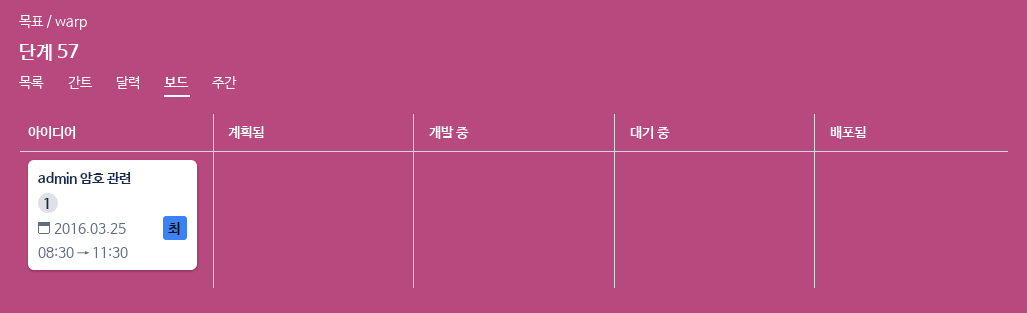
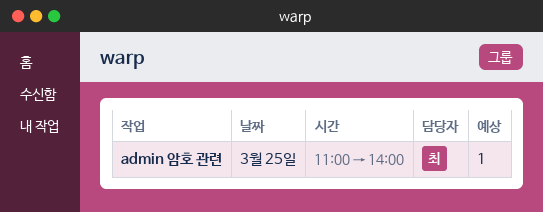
admin 암호 관련, begins: 08:30 -> 11:00
admin 암호 관련, ends: 11:30 -> 14:00

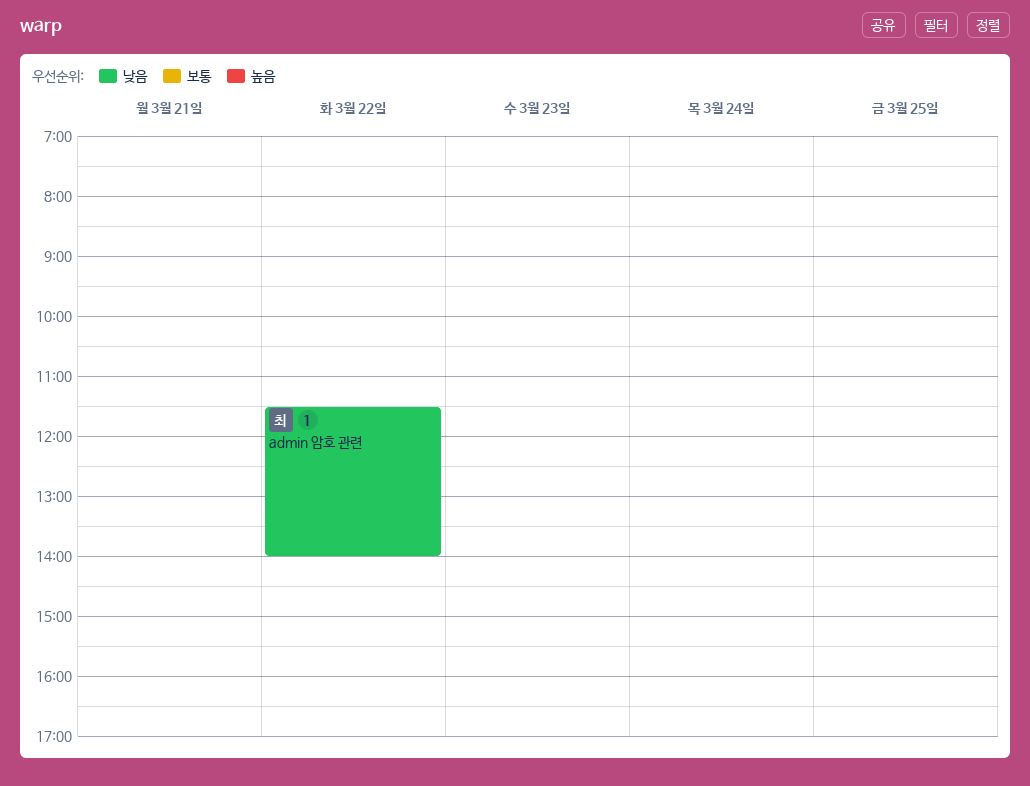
admin 암호 관련, day: Mar 25 -> Mar 22
admin 암호 관련, begins: 11:00 -> 11:30

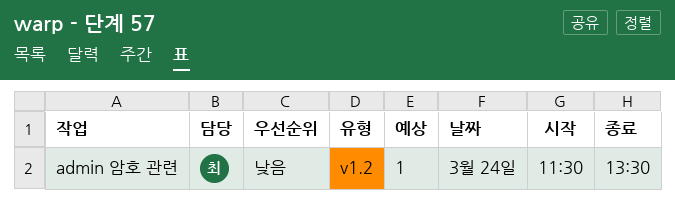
admin 암호 관련, day: Mar 22 -> Mar 24
admin 암호 관련, ends: 14:00 -> 13:30

